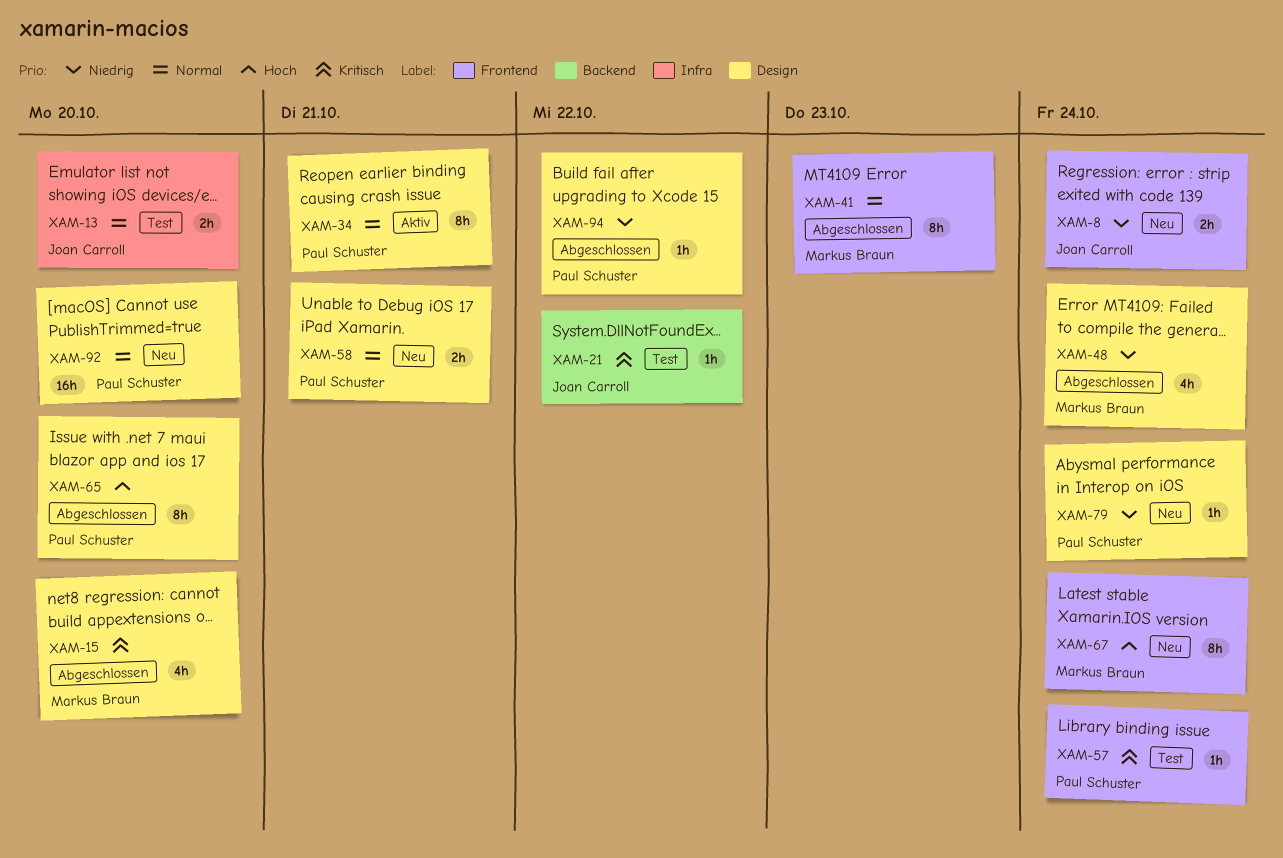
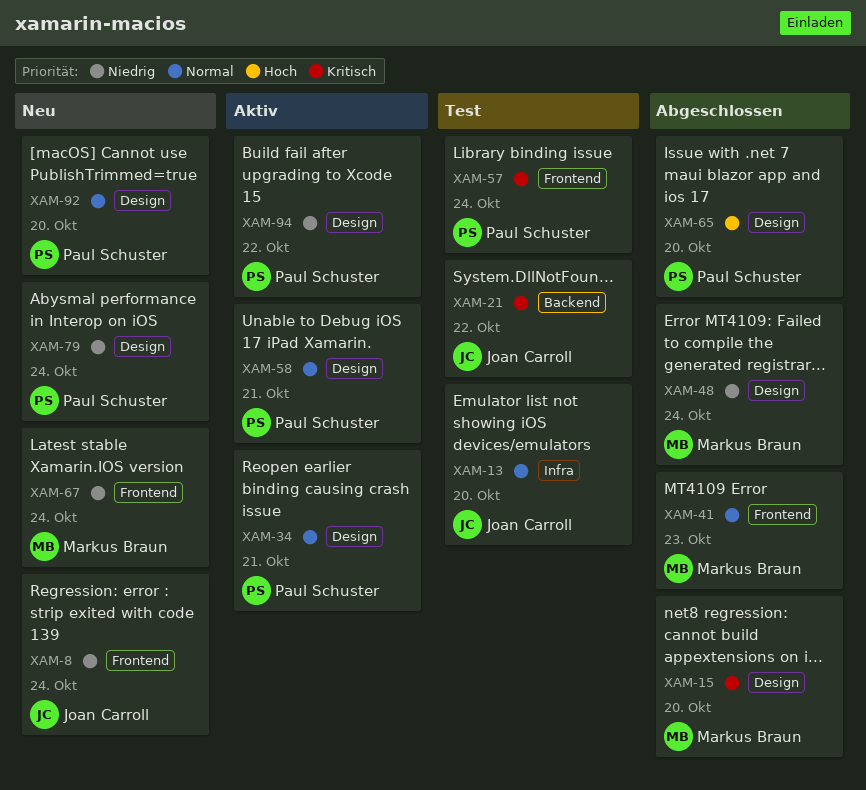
XAM-58, status: Neu -> Aktiv
XAM-67, priority: Hoch -> Niedrig
XAM-94, status: Abgeschlossen -> Aktiv

